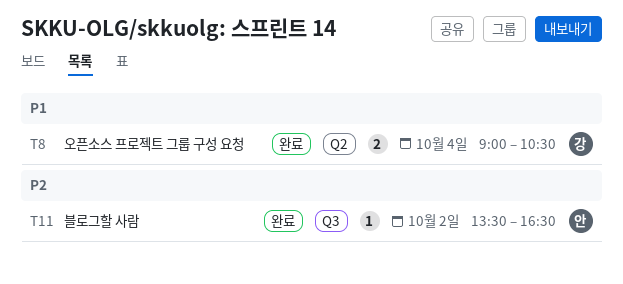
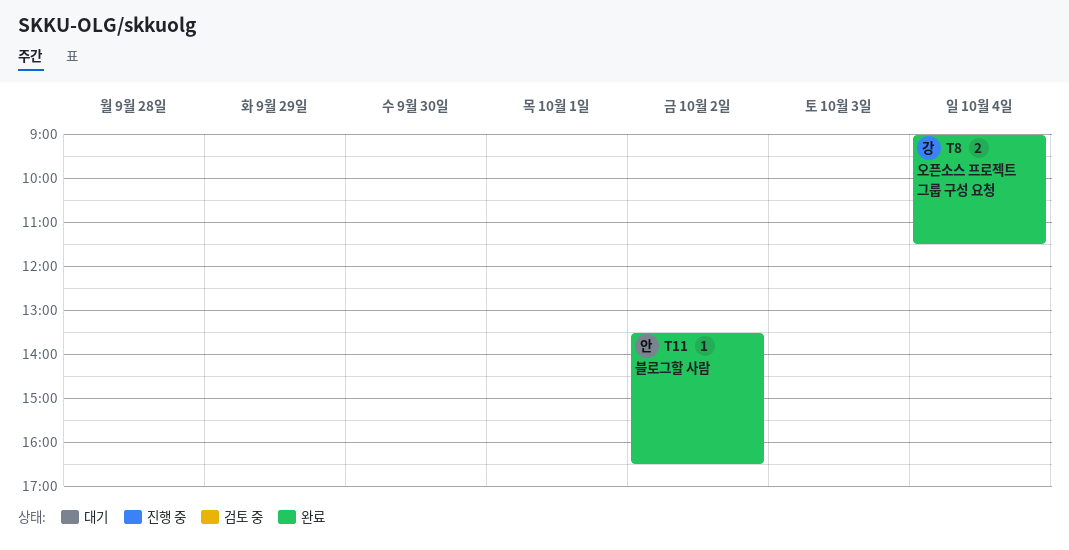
T8, ends: 10:30 -> 11:30

